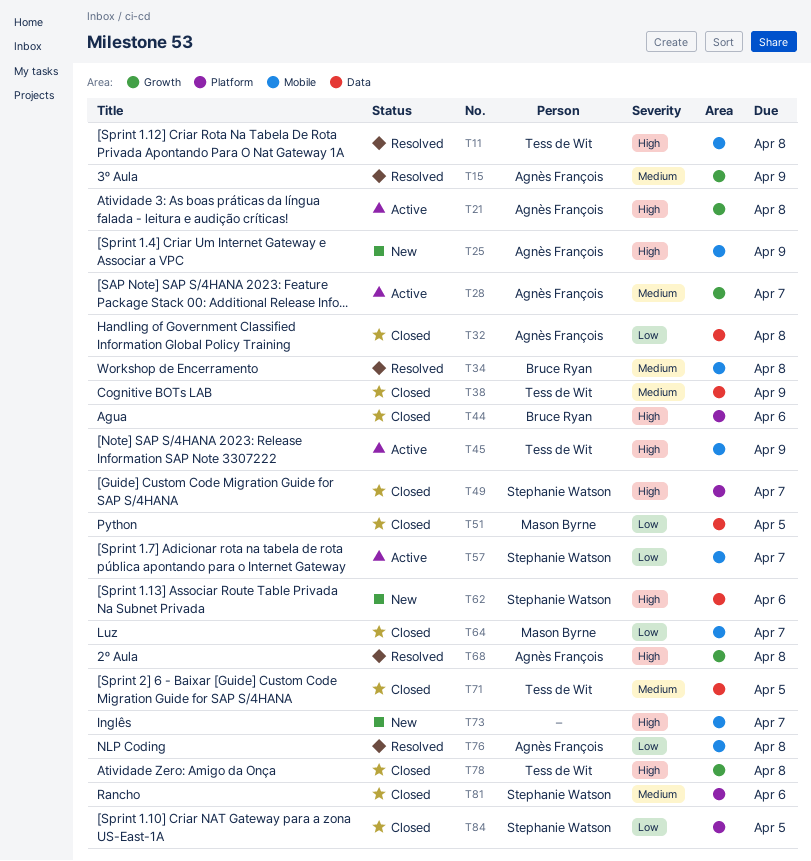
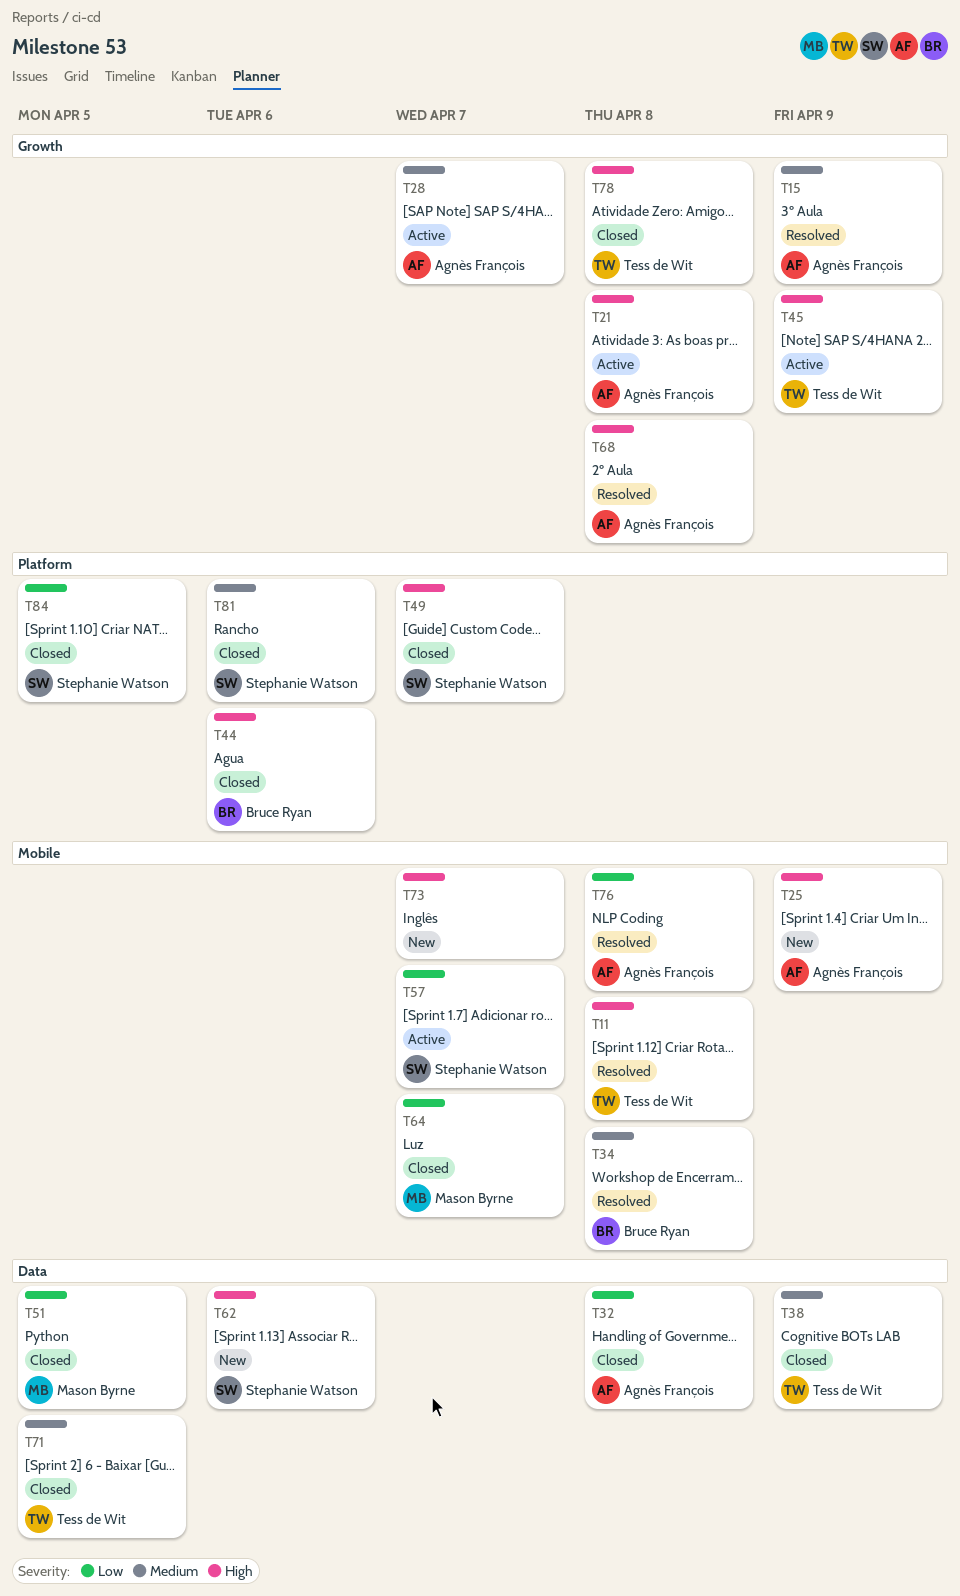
T45, label: Mobile -> Growth

